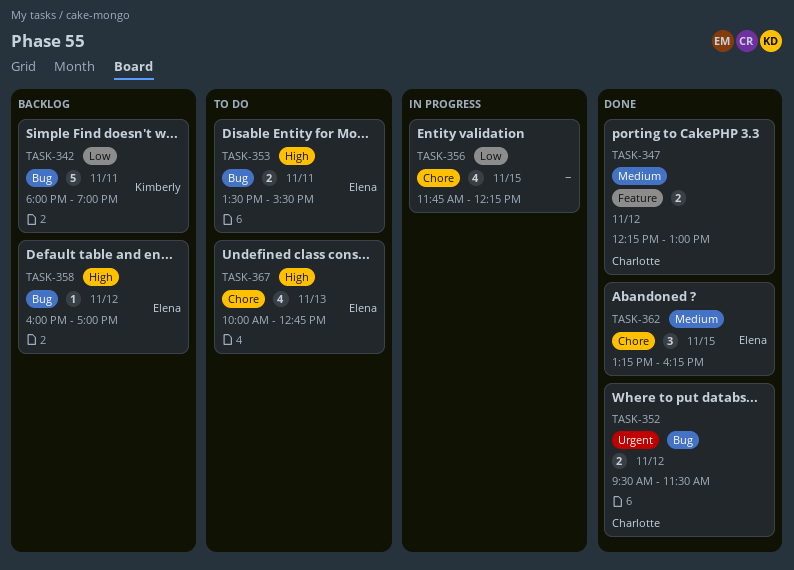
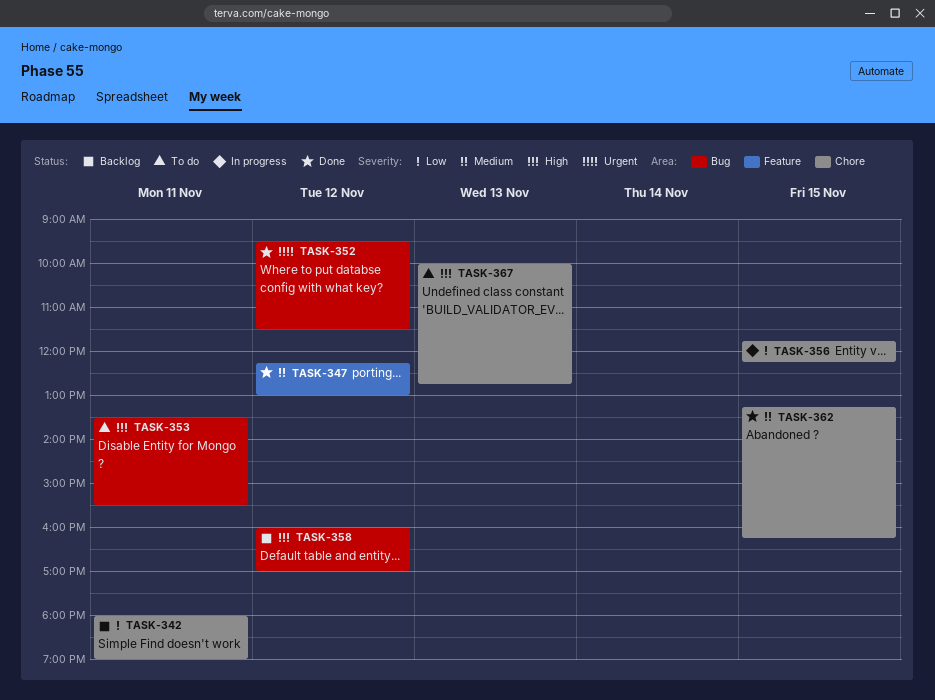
TASK-342, label: Bug -> Chore

